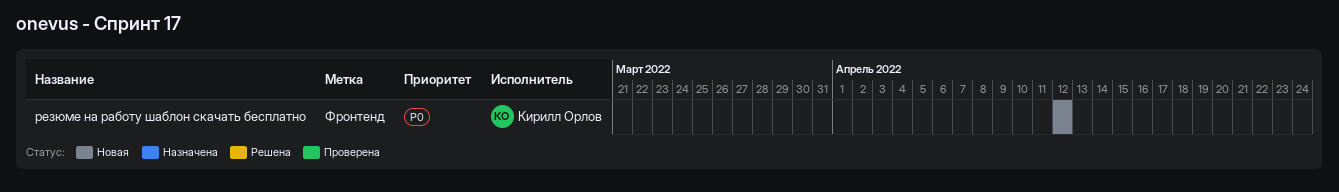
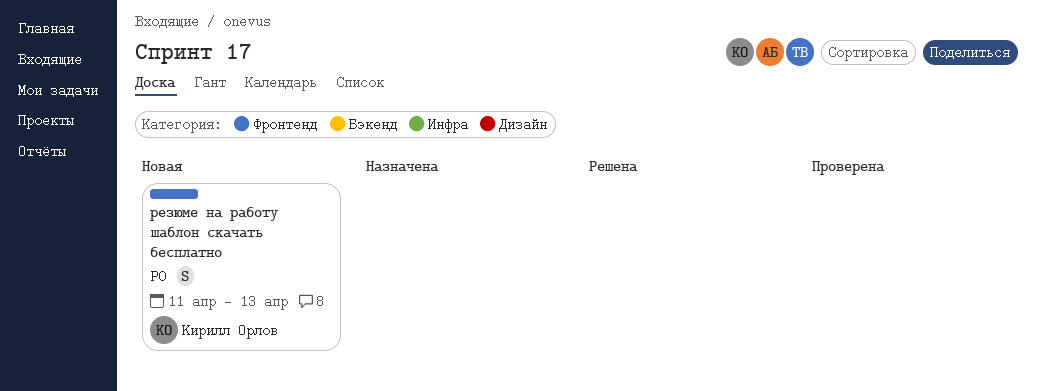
резюме на работу шаблон скачать бесплатно, start: Apr 12 -> Apr 11
резюме на работу шаблон скачать бесплатно, due: Apr 12 -> Apr 13

